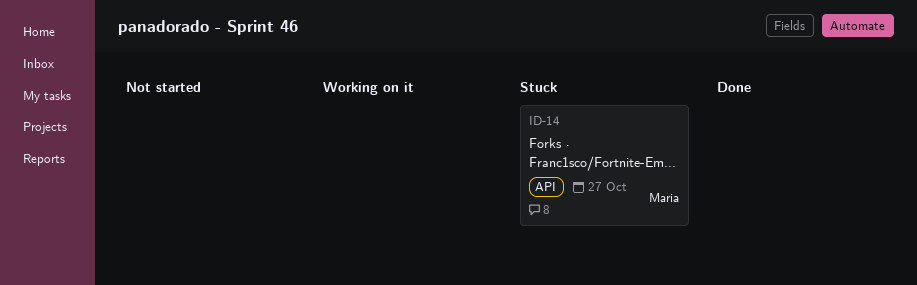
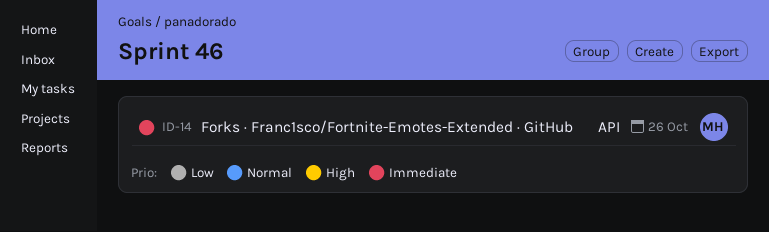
ID-14, due: Oct 27 -> Oct 26

